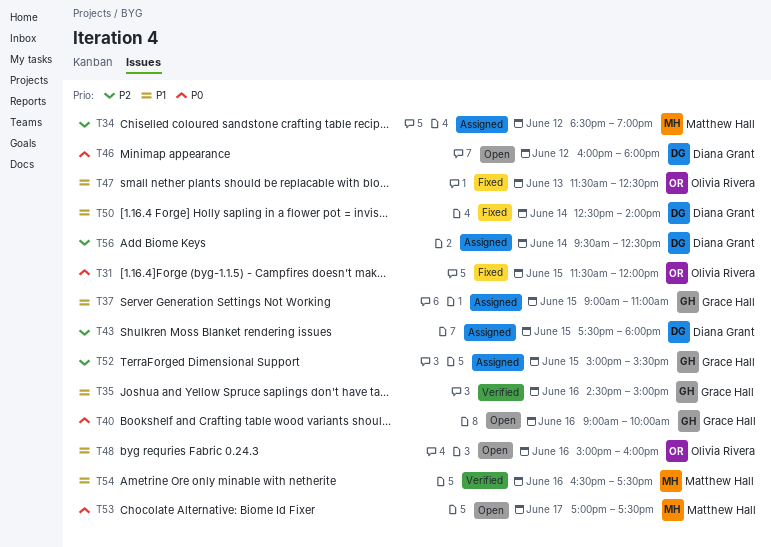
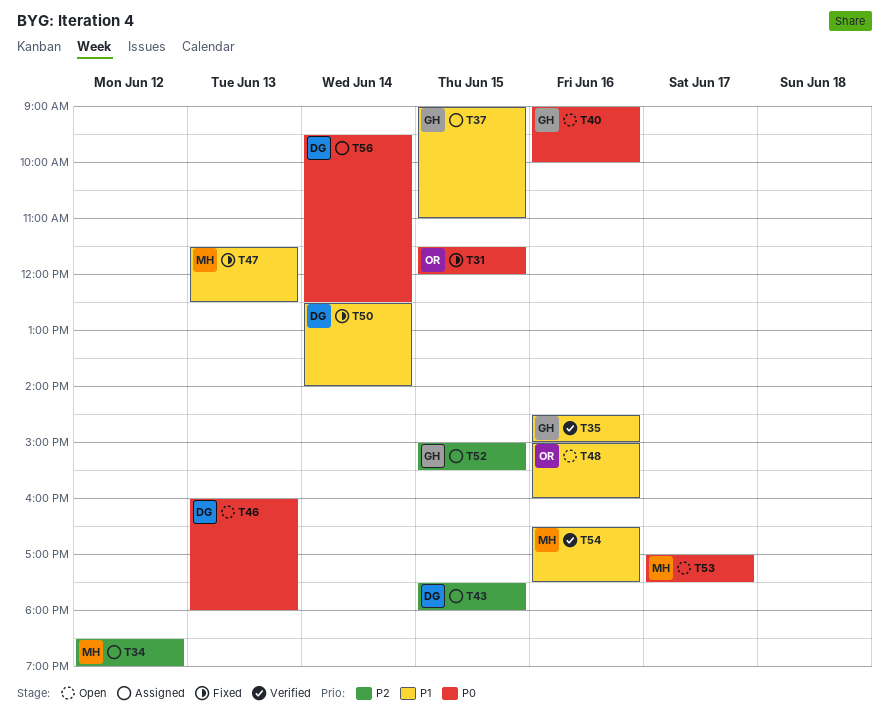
T46, day: Jun 12 -> Jun 13
T47, owner: Olivia Rivera -> Matthew Hall
T56, priority: P2 -> P0

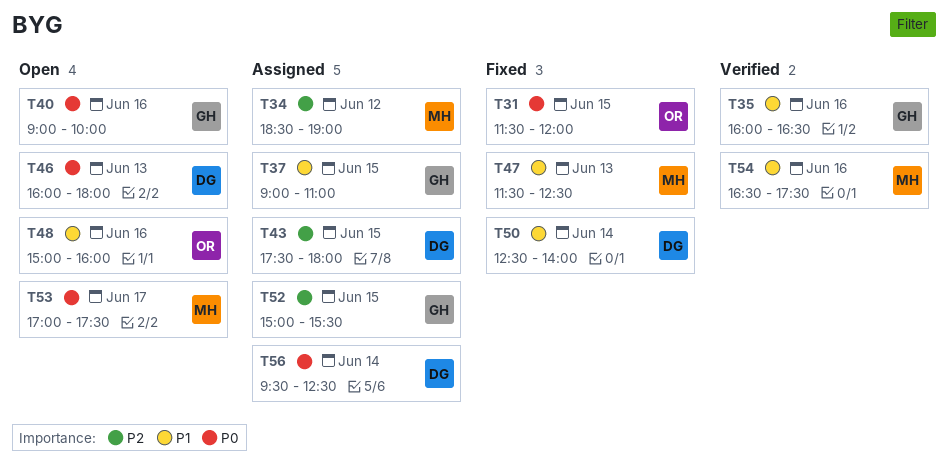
T35, begins: 14:30 -> 16:00
T35, ends: 15:00 -> 16:30

